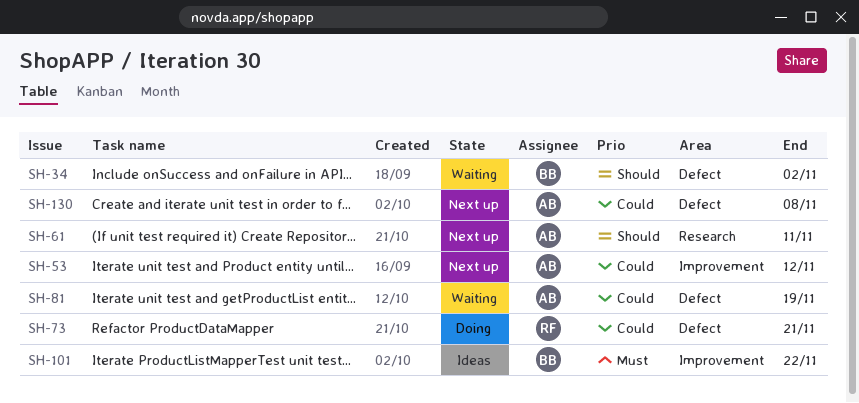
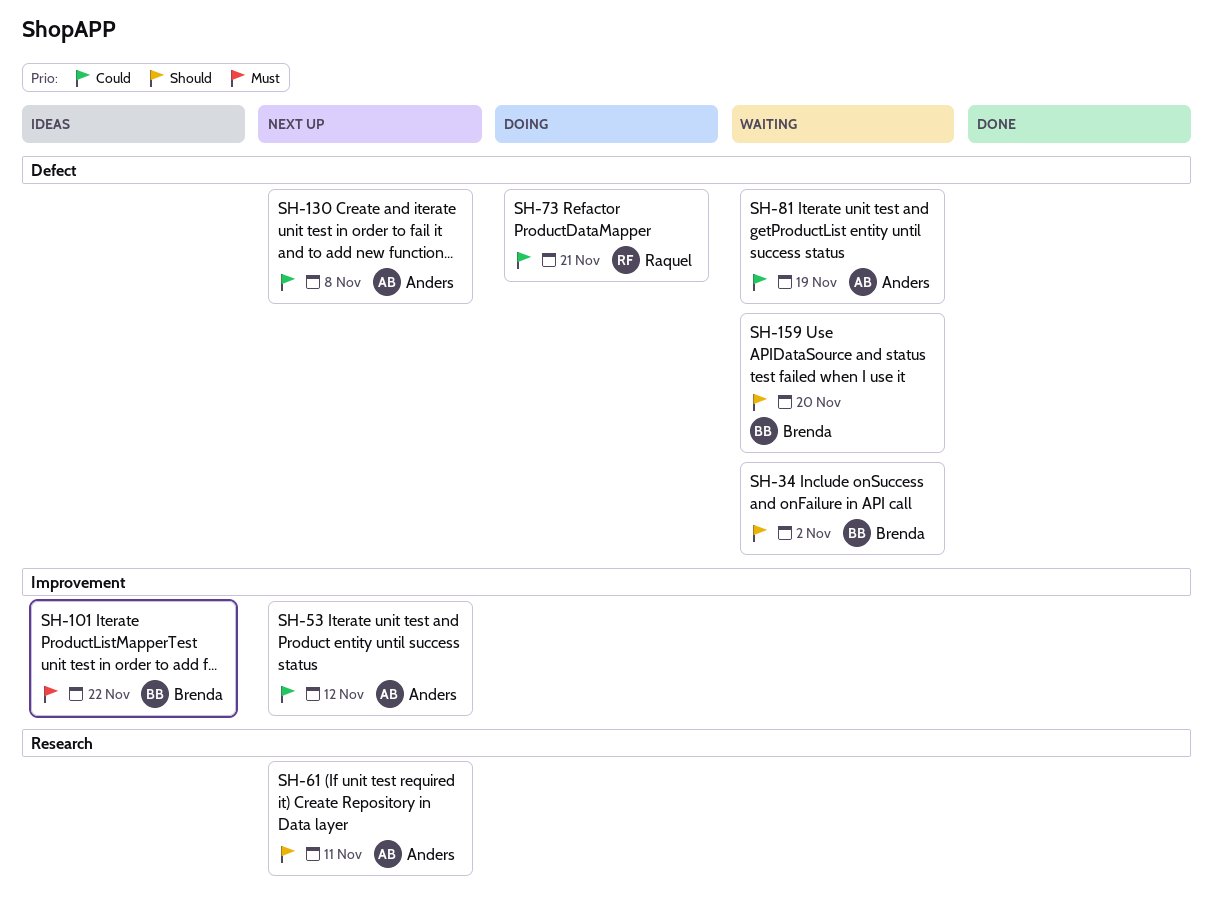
SH-159: none -> present

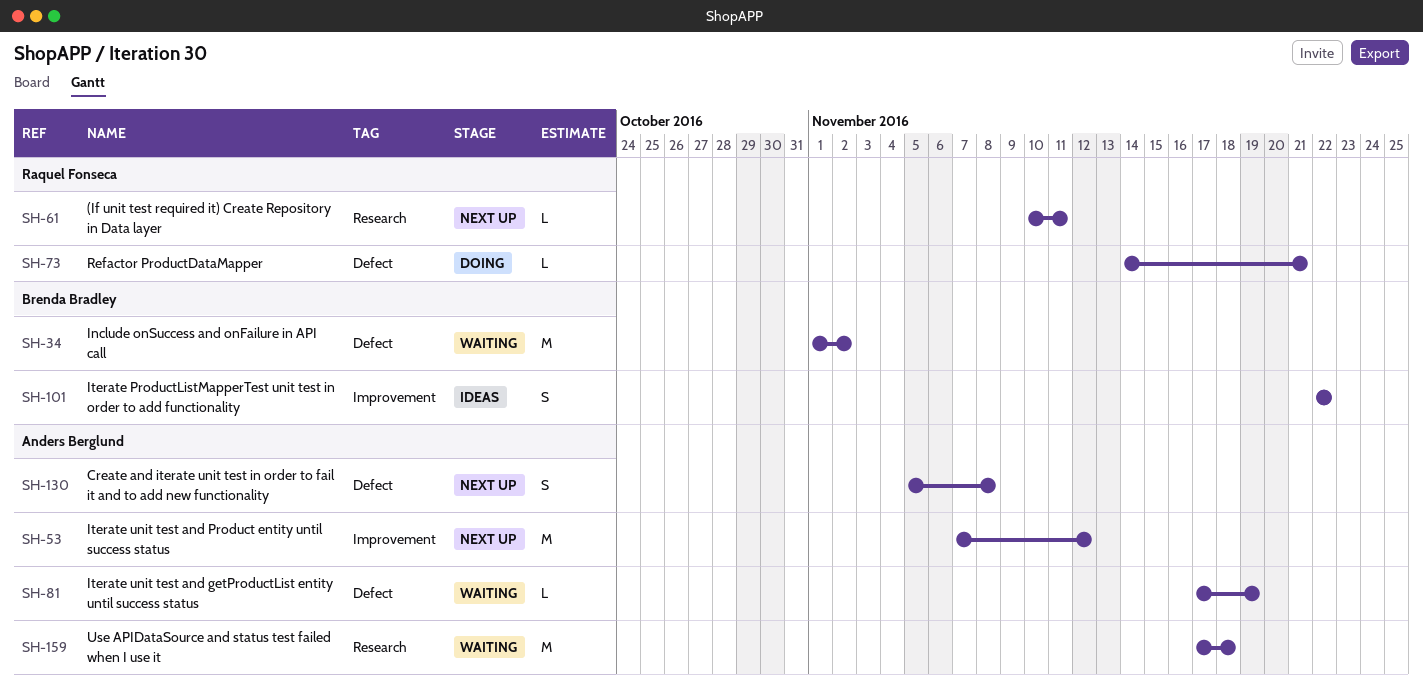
SH-61, owner: Anders Berglund -> Raquel Fonseca
SH-159, owner: Brenda Bradley -> Anders Berglund
SH-159, label: Defect -> Research
SH-159, due: Nov 20 -> Nov 18

